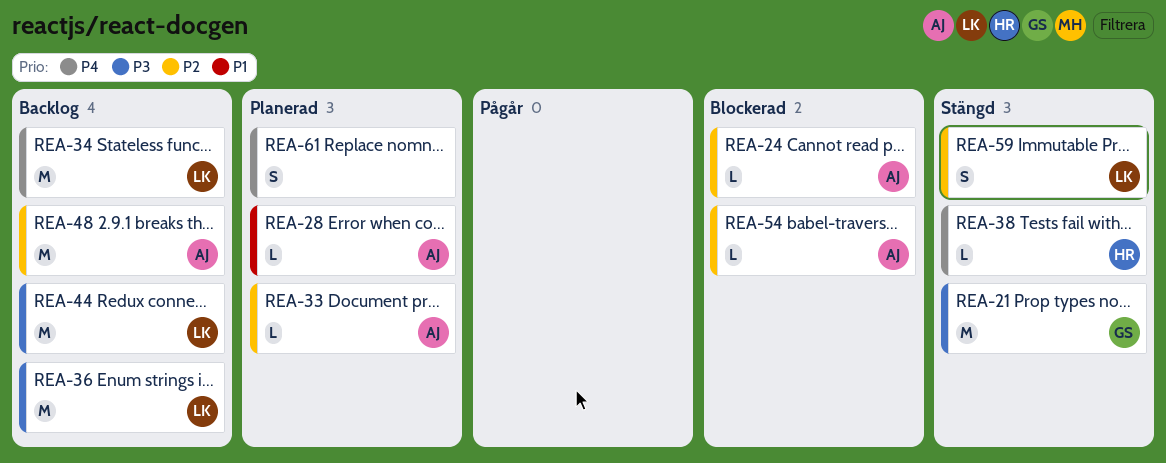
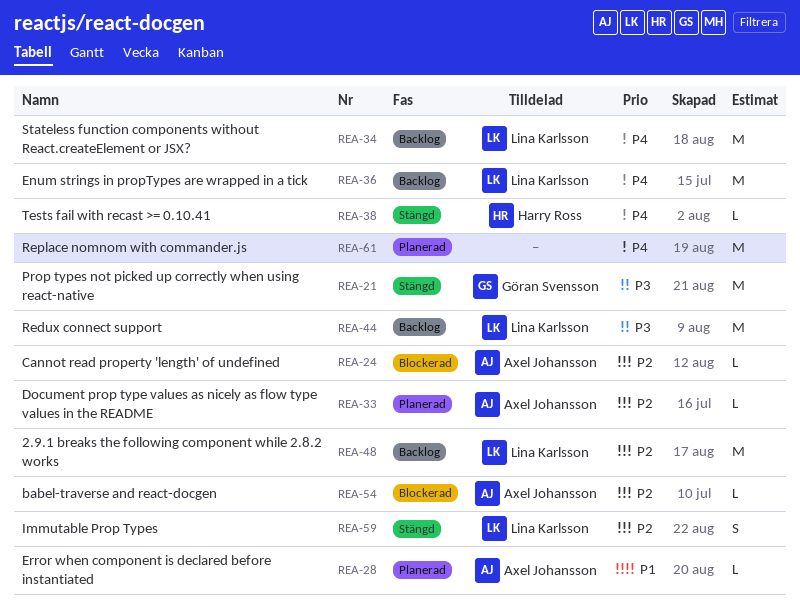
REA-36, priority: P3 -> P4
REA-48, owner: Axel Johansson -> Lina Karlsson
REA-61, estimate: S -> M

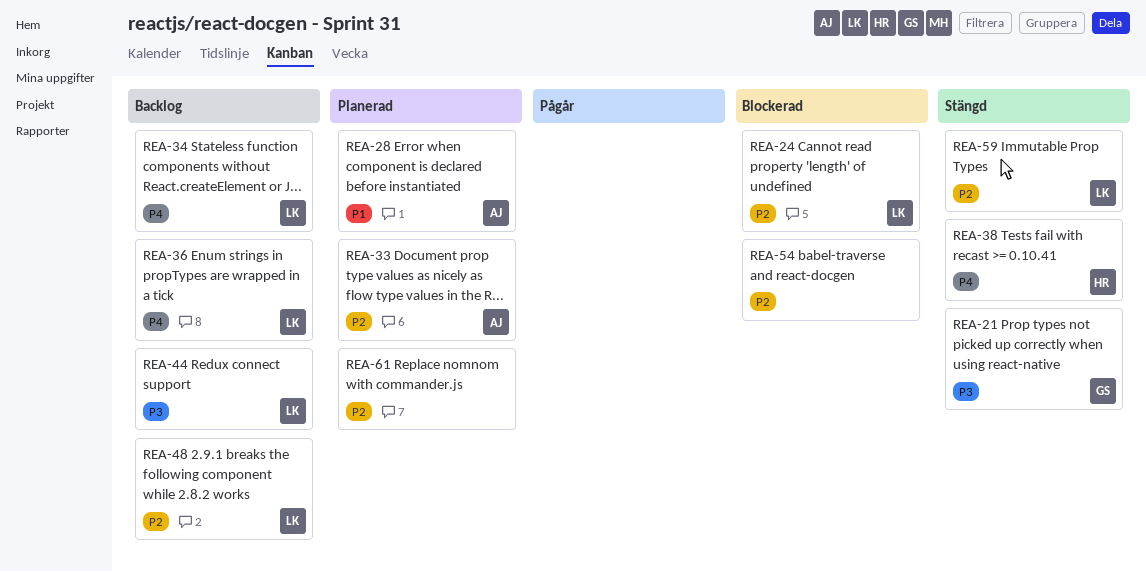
REA-24, owner: Axel Johansson -> Lina Karlsson
REA-54, owner: Axel Johansson -> none
REA-61, priority: P4 -> P2

